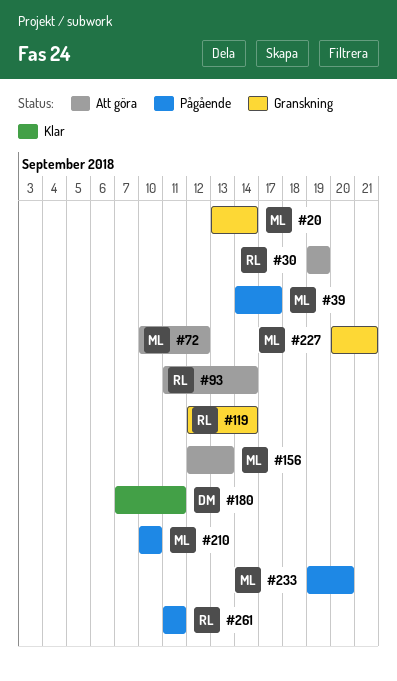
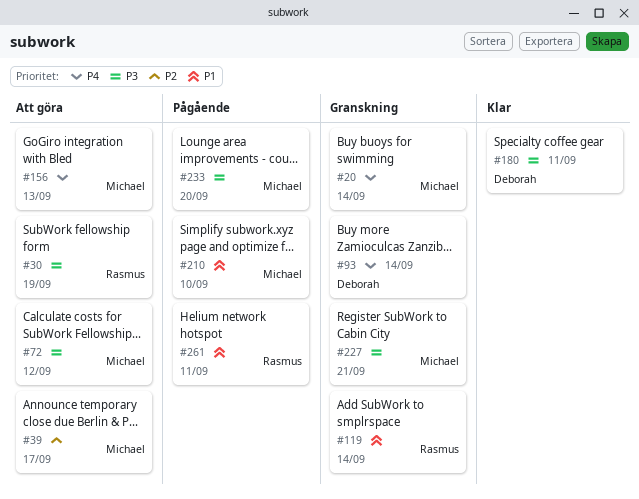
#39, status: Pågående -> Att göra
#93, status: Att göra -> Granskning
#93, owner: Rasmus -> Deborah

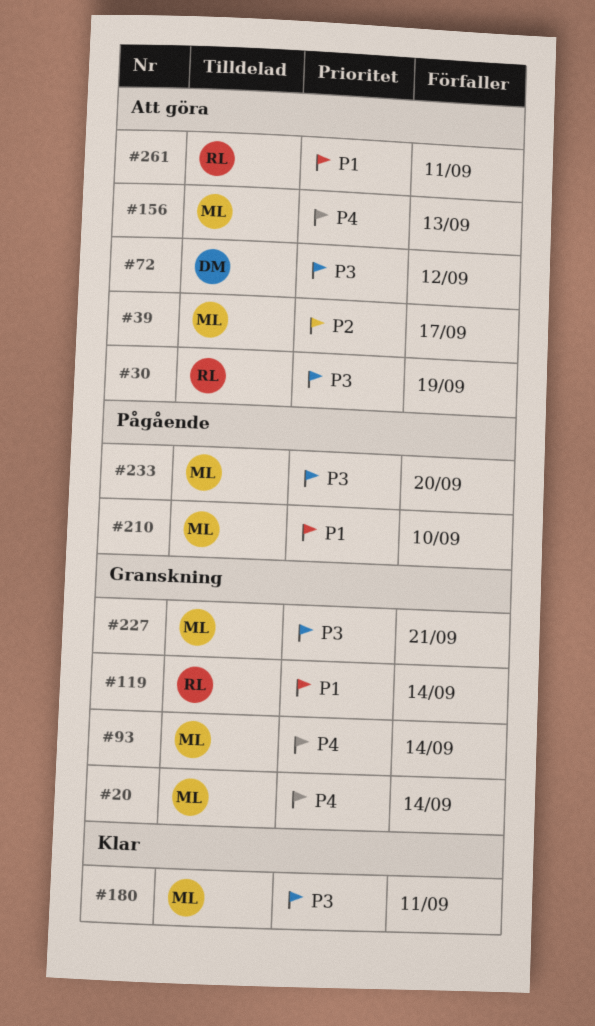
#72, owner: Michael -> Deborah
#93, owner: Deborah -> Michael
#180, owner: Deborah -> Michael
#261, status: Pågående -> Att göra

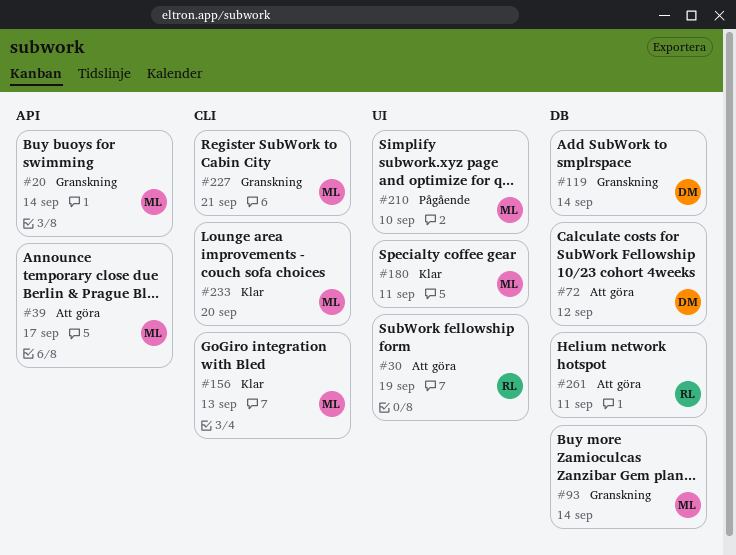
#119, owner: RL -> DM
#156, status: Att göra -> Klar
#233, status: Pågående -> Klar

